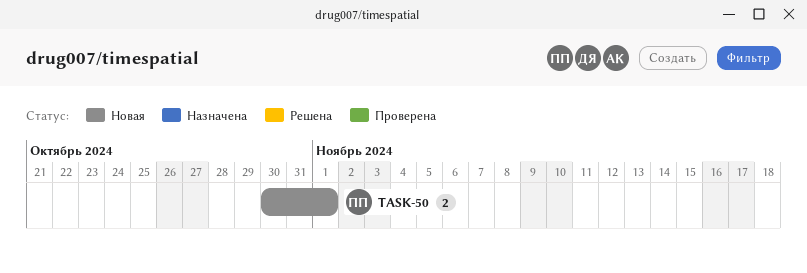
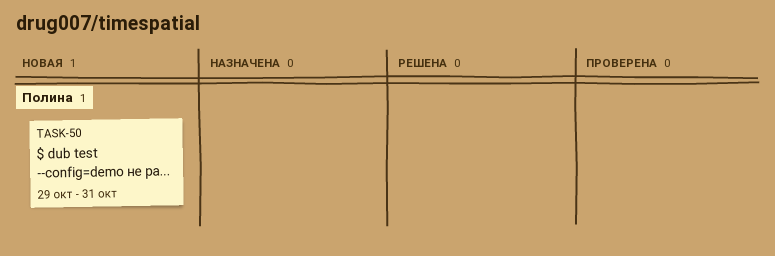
TASK-50, start: Oct 30 -> Oct 29
TASK-50, due: Nov 1 -> Oct 31

